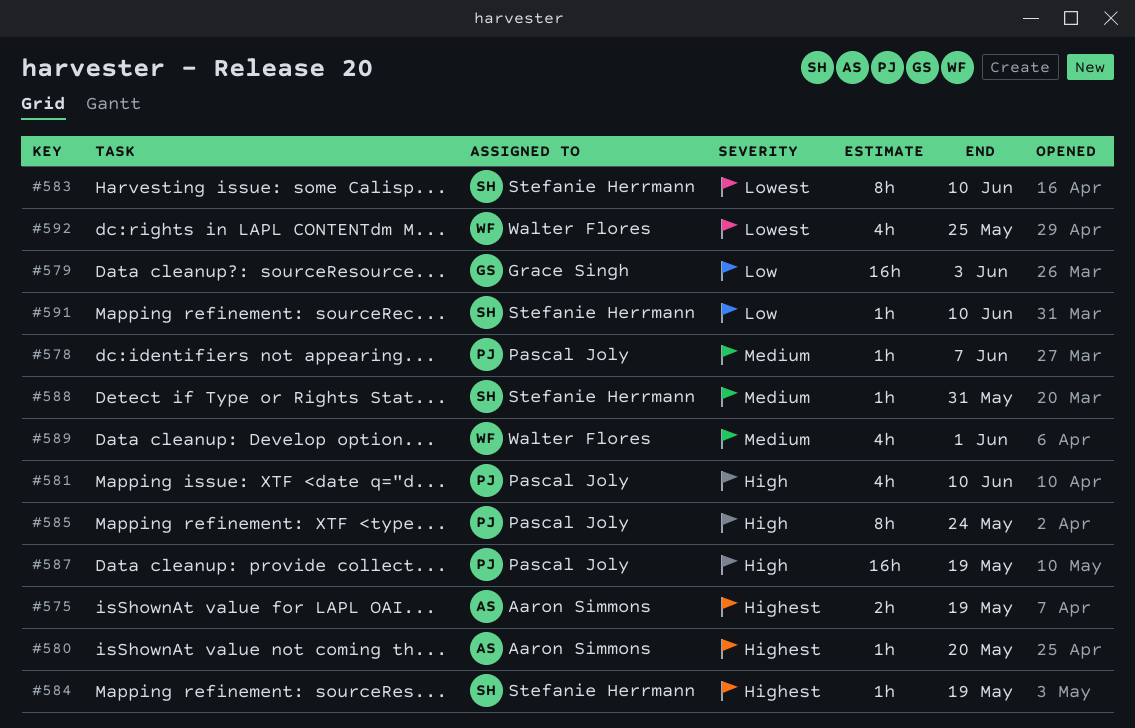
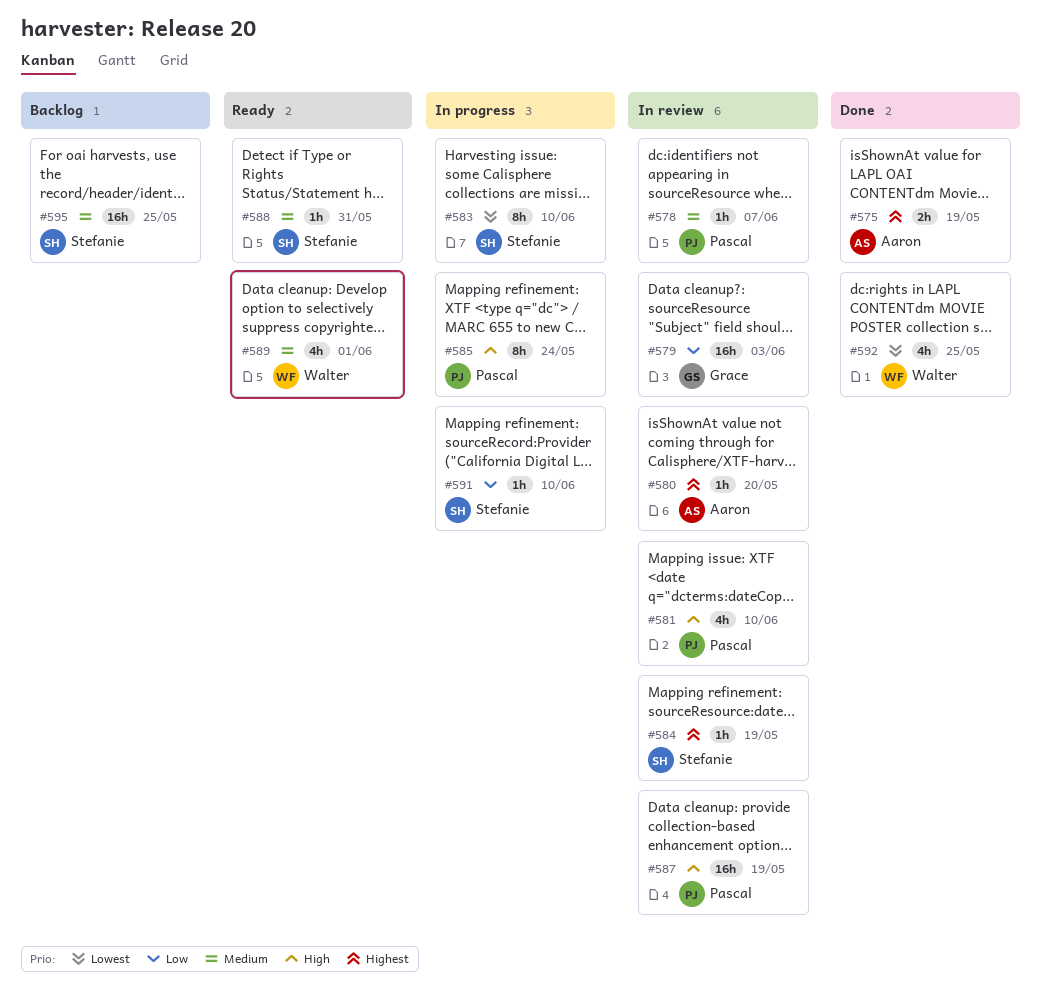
#595: none -> present

